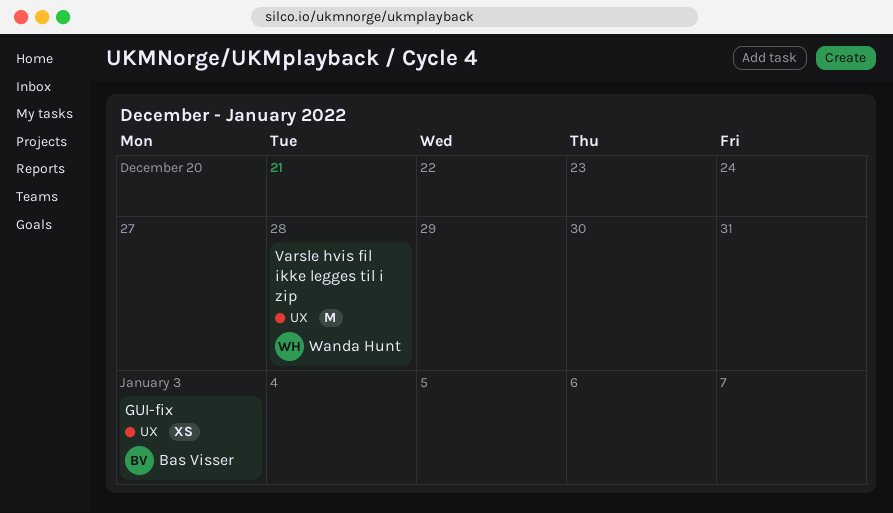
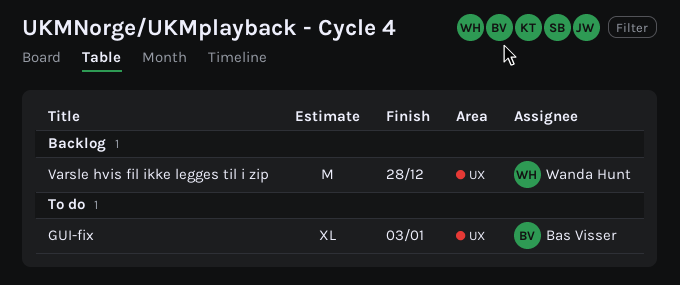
GUI-fix, estimate: XS -> XL

